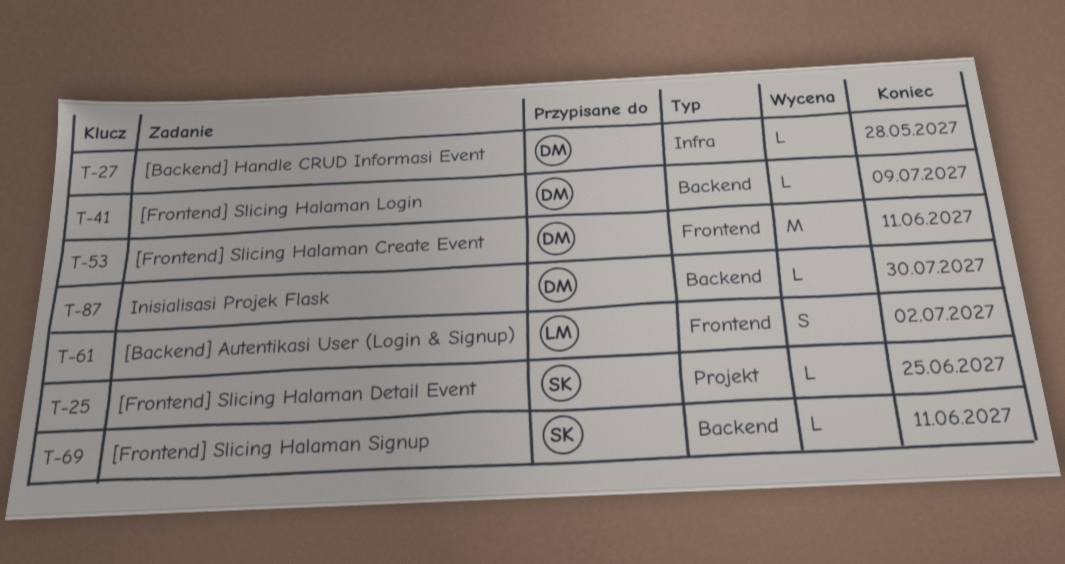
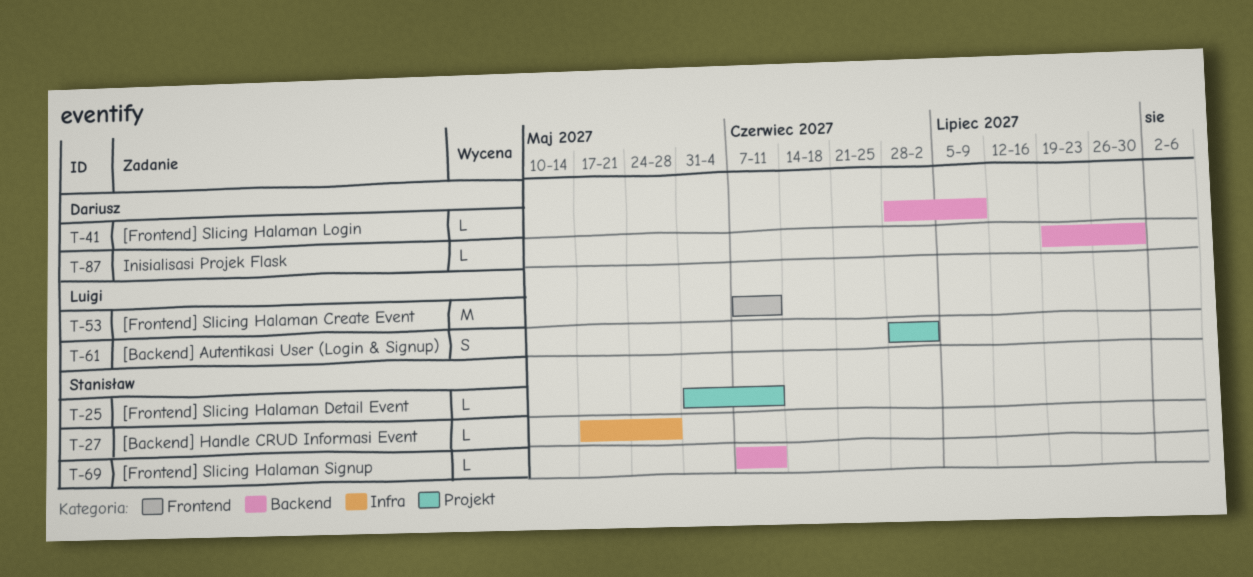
T-25, due: Jun 25 -> Jun 11
T-27, owner: Dariusz -> Stanisław
T-53, owner: Dariusz -> Luigi
T-61, label: Frontend -> Projekt

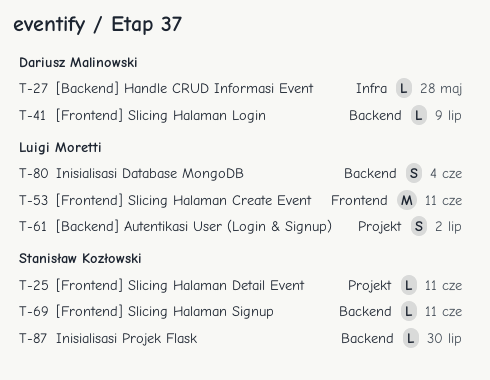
T-27, owner: Stanisław Kozłowski -> Dariusz Malinowski
T-80: none -> present
T-87, owner: Dariusz Malinowski -> Stanisław Kozłowski

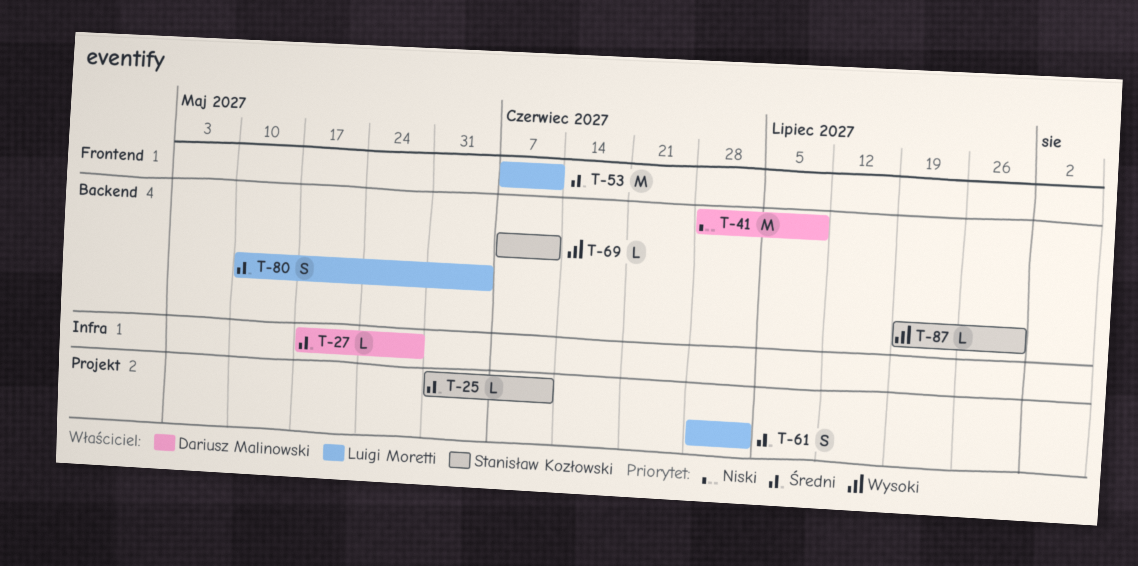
T-41, estimate: L -> M

